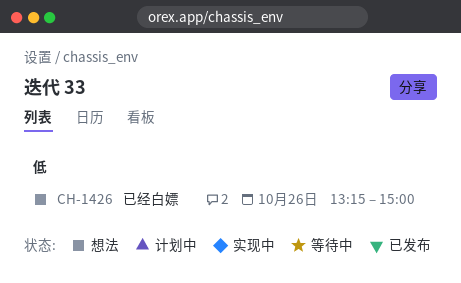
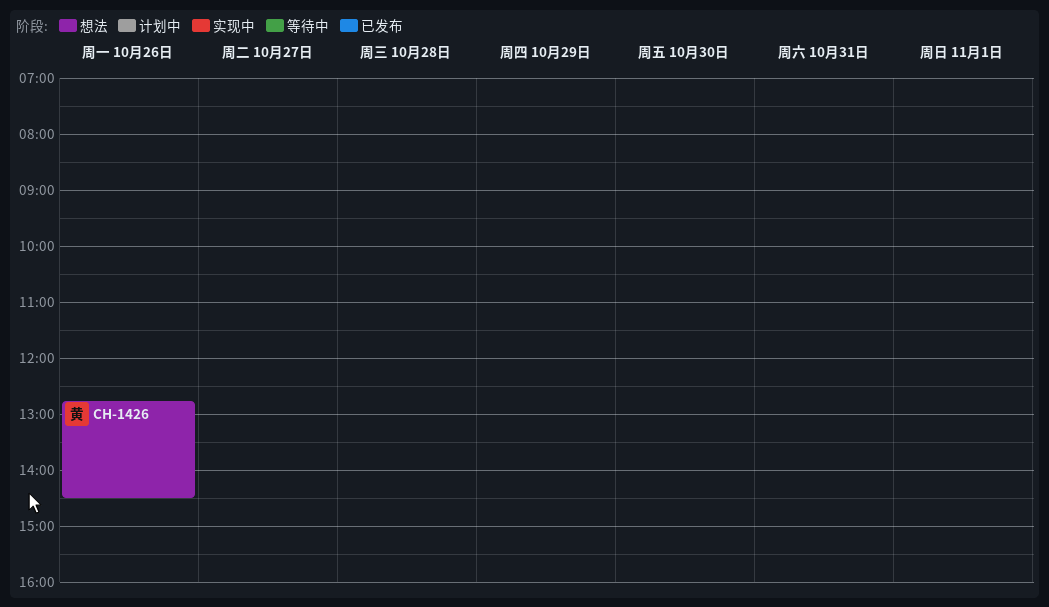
CH-1426, begins: 13:15 -> 12:45
CH-1426, ends: 15:00 -> 14:30

